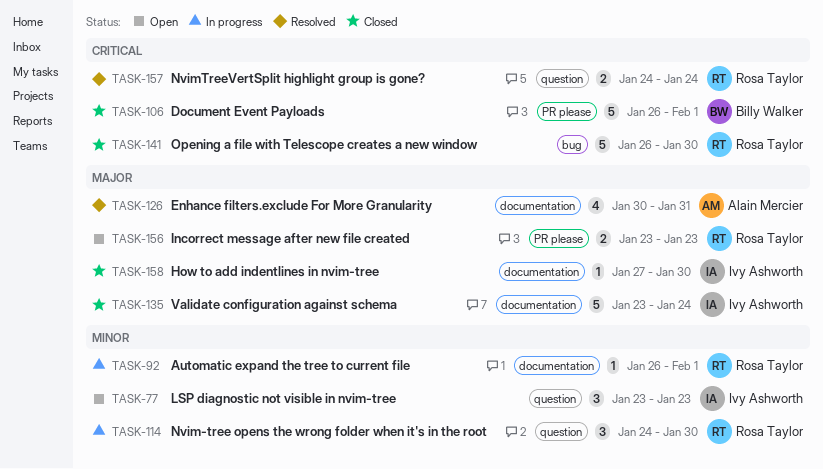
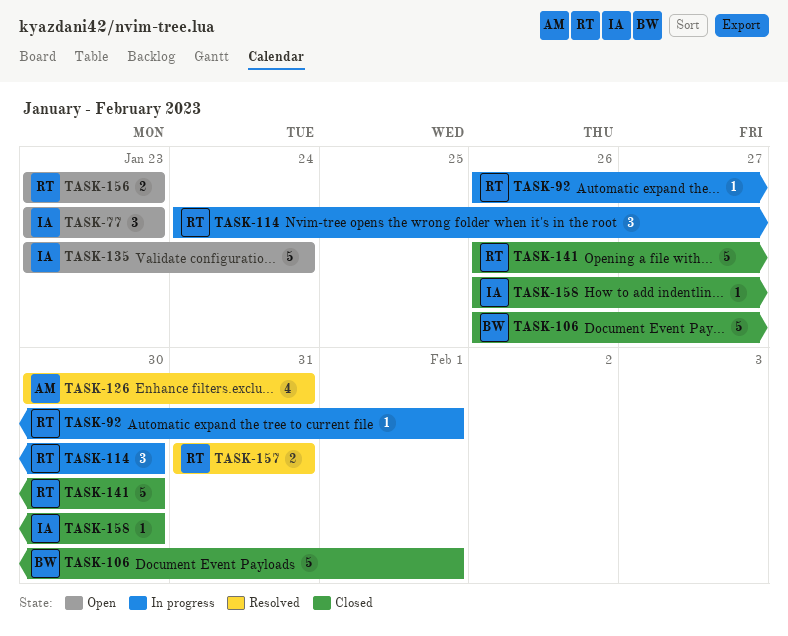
TASK-135, status: Closed -> Open
TASK-157, start: Jan 24 -> Jan 31
TASK-157, due: Jan 24 -> Jan 31
TASK-158, start: Jan 27 -> Jan 26

